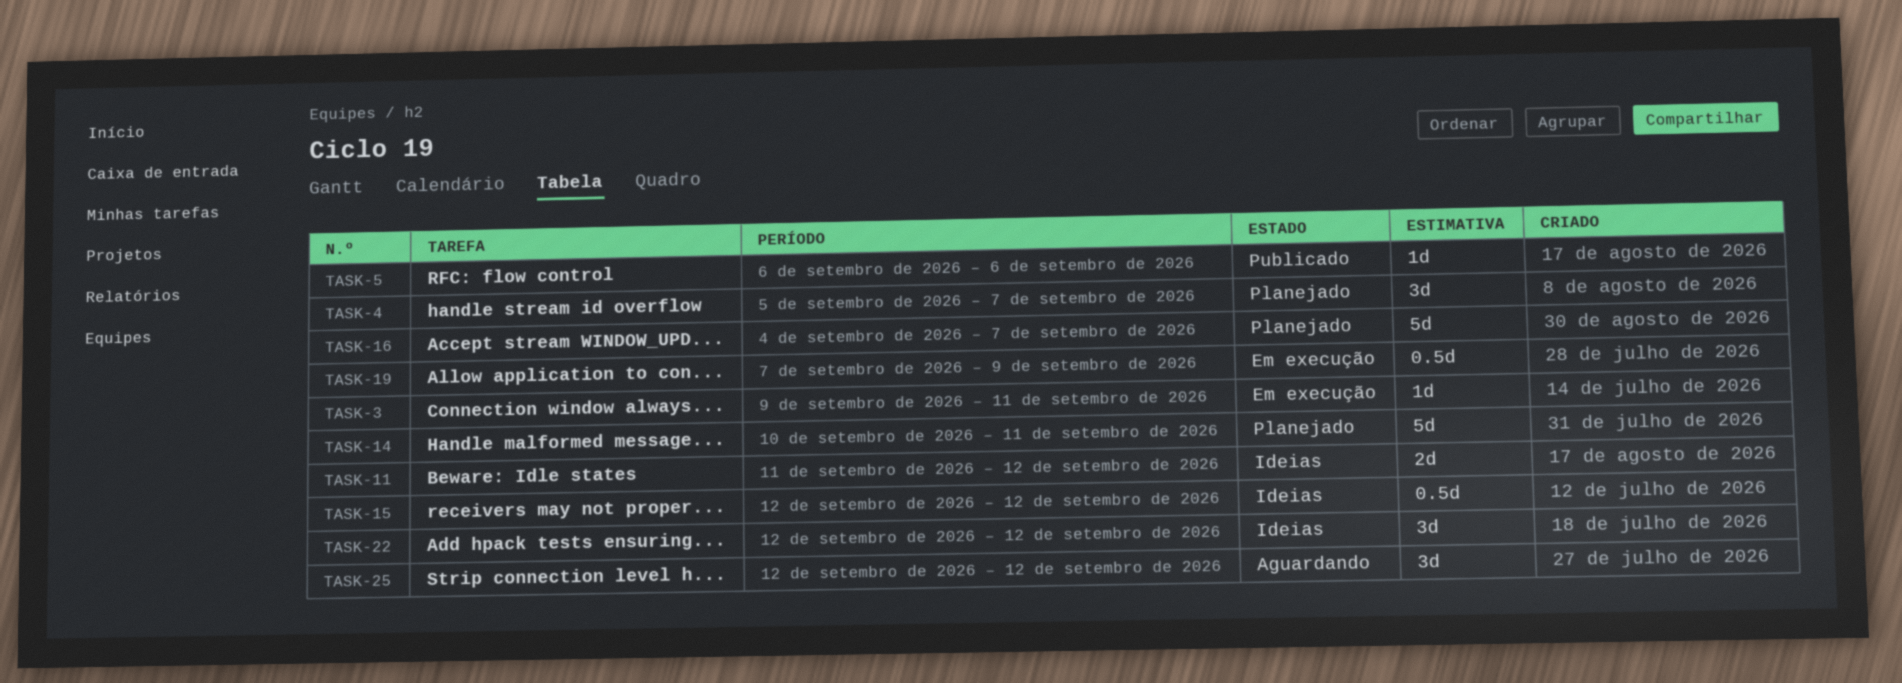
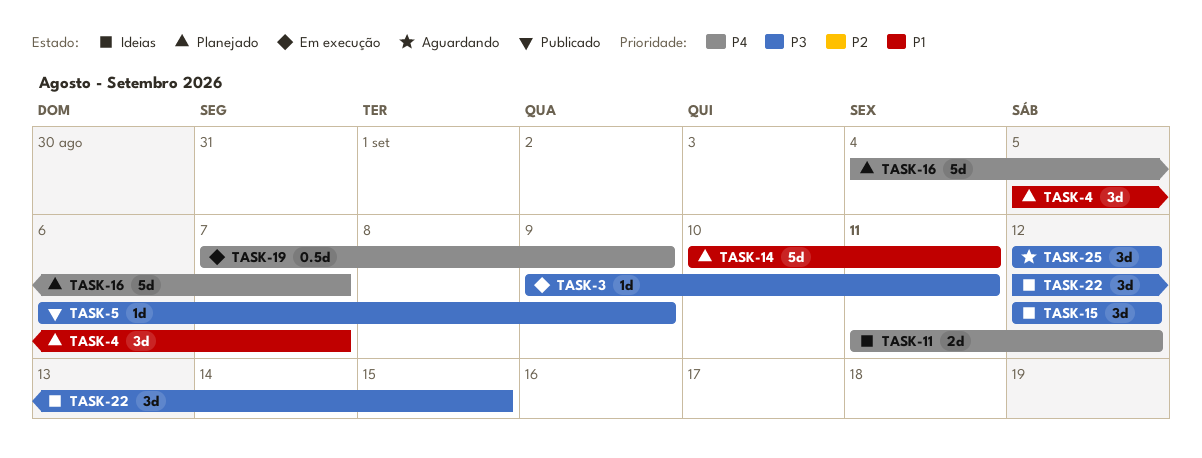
TASK-5, due: Sep 6 -> Sep 9
TASK-15, estimate: 0.5d -> 3d
TASK-22, due: Sep 12 -> Sep 15

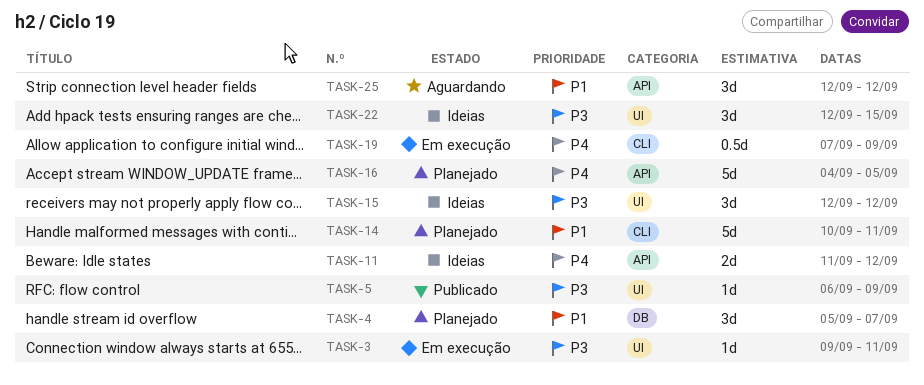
TASK-16, due: Sep 7 -> Sep 5
TASK-25, priority: P3 -> P1

